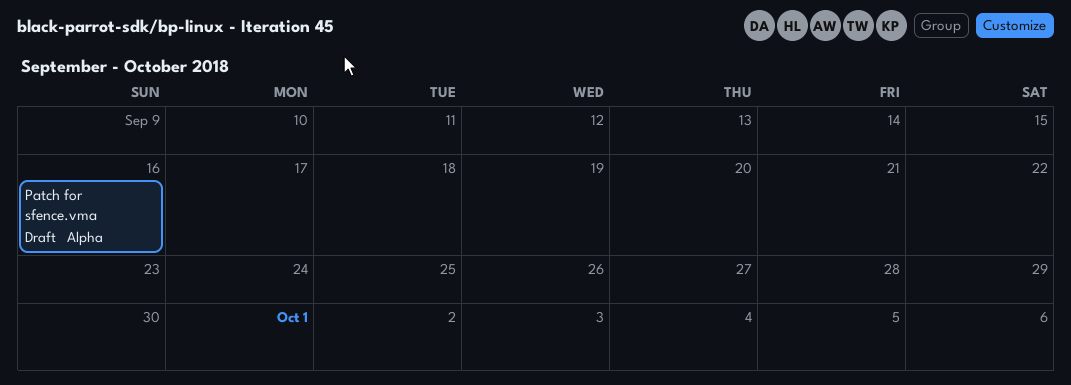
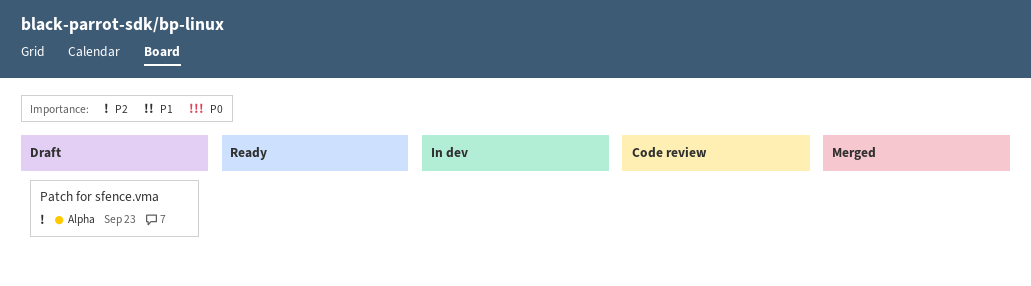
Patch for sfence.vma, due: Sep 16 -> Sep 23

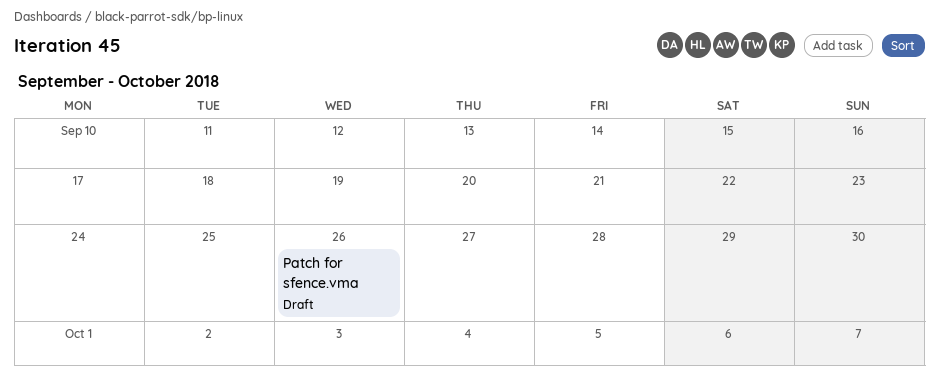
Patch for sfence.vma, due: Sep 23 -> Sep 26

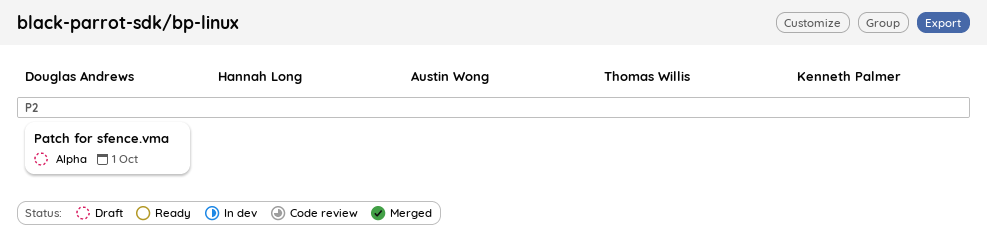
Patch for sfence.vma, due: Sep 26 -> Oct 1

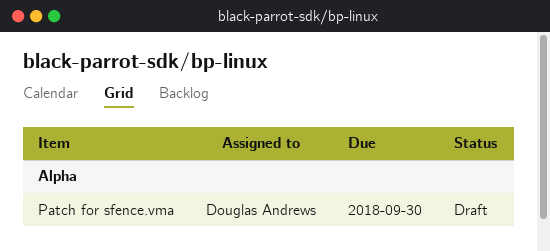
Patch for sfence.vma, due: Oct 1 -> Sep 30

